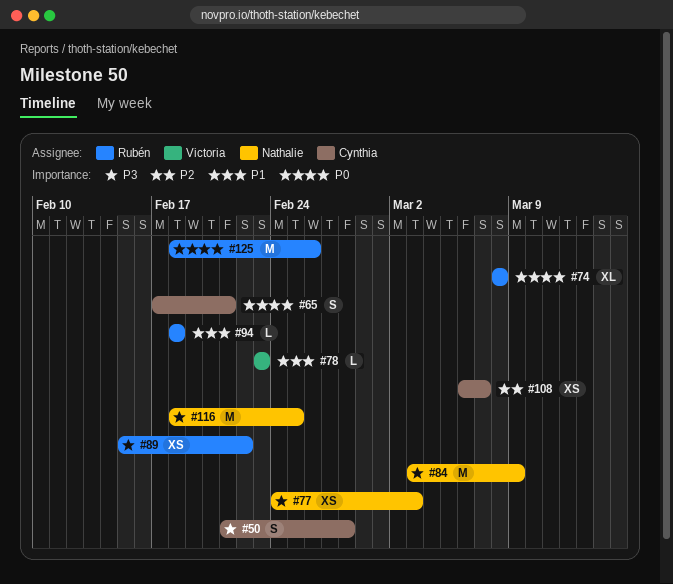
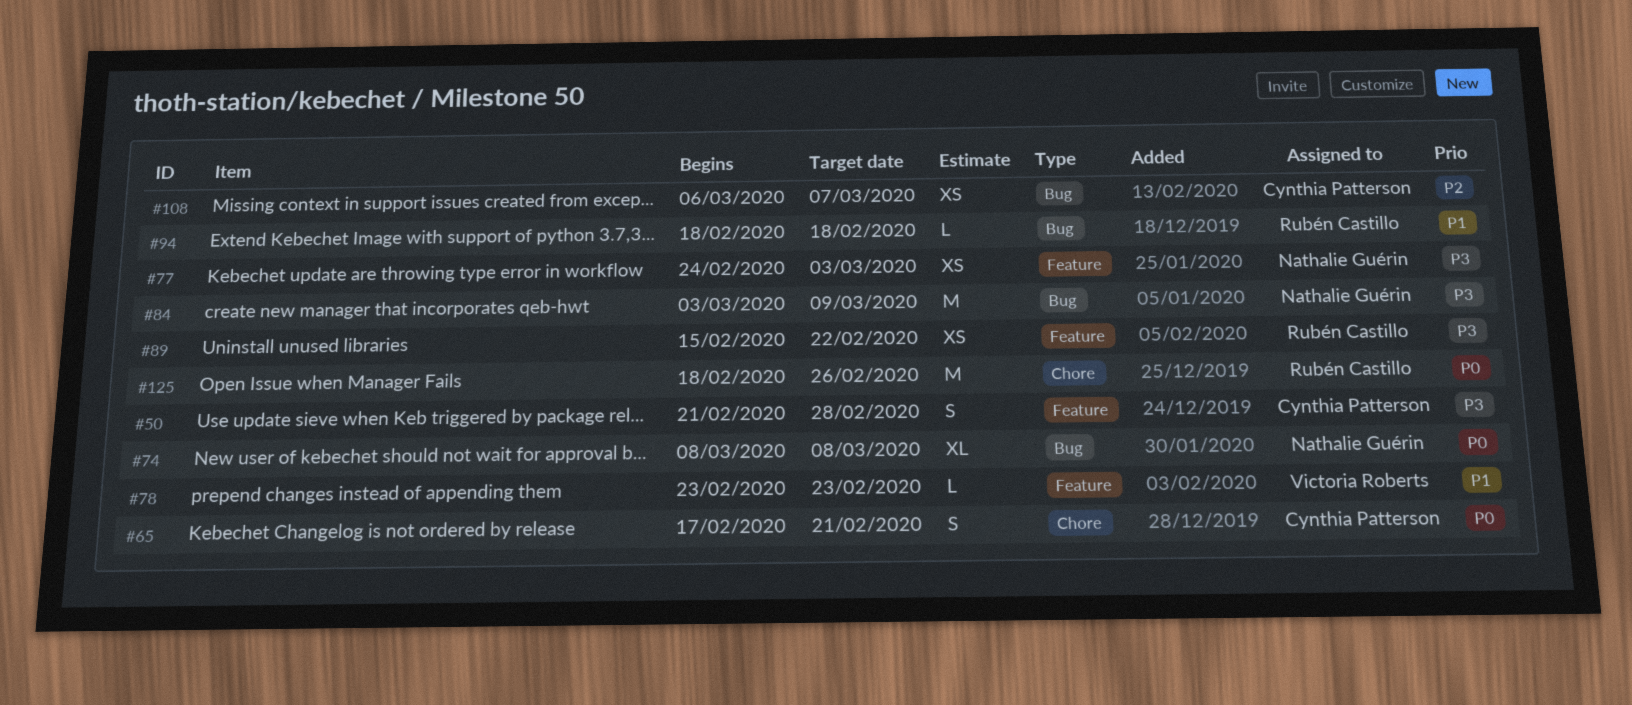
#74, owner: Rubén Castillo -> Nathalie Guérin
#116: present -> none

